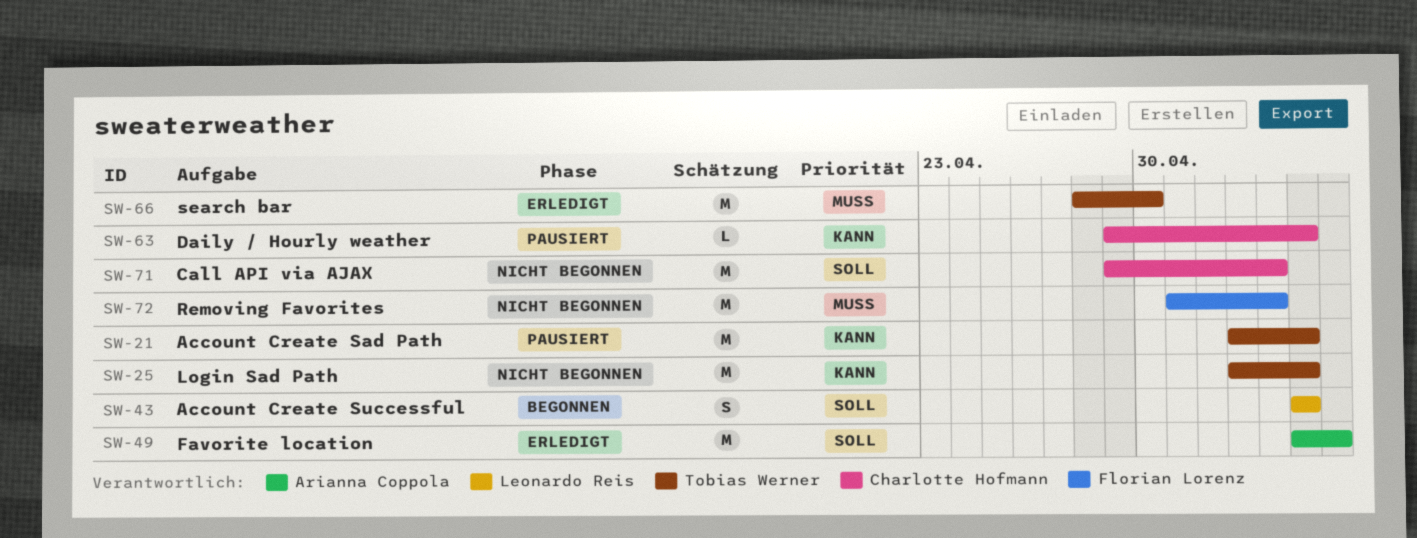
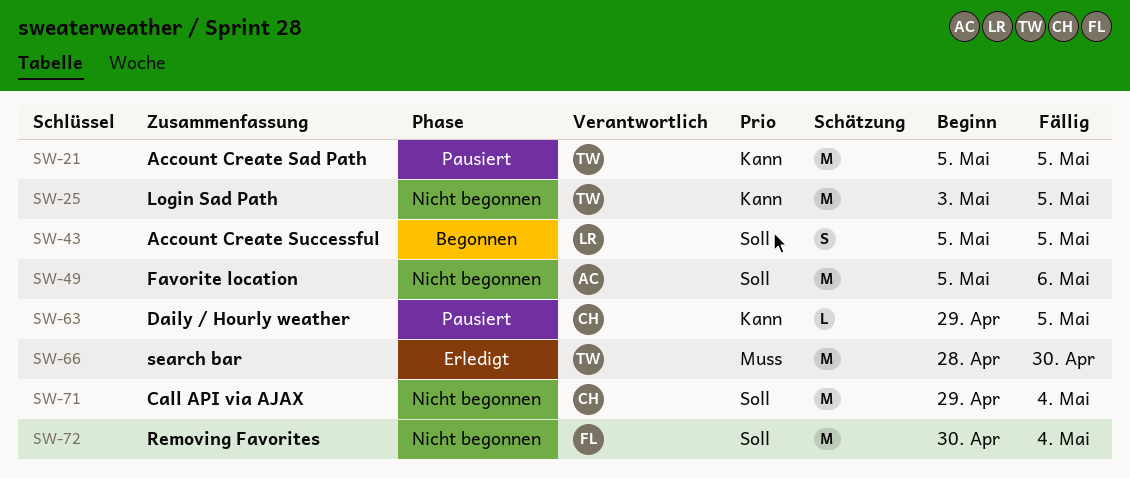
SW-21, start: May 3 -> May 5
SW-49, status: Erledigt -> Nicht begonnen
SW-72, priority: Muss -> Soll
SW-72, start: May 1 -> Apr 30

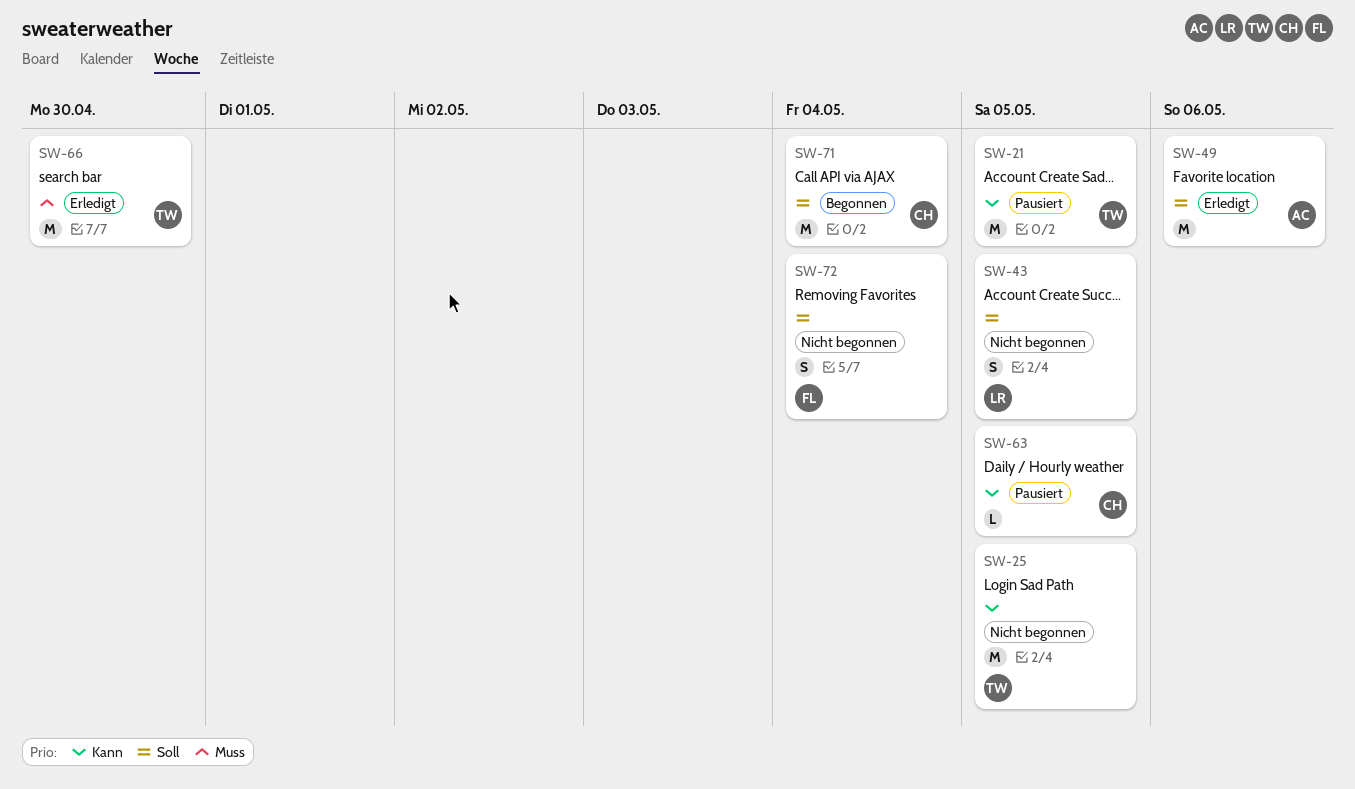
SW-43, status: Begonnen -> Nicht begonnen
SW-49, status: Nicht begonnen -> Erledigt
SW-71, status: Nicht begonnen -> Begonnen
SW-72, estimate: M -> S

